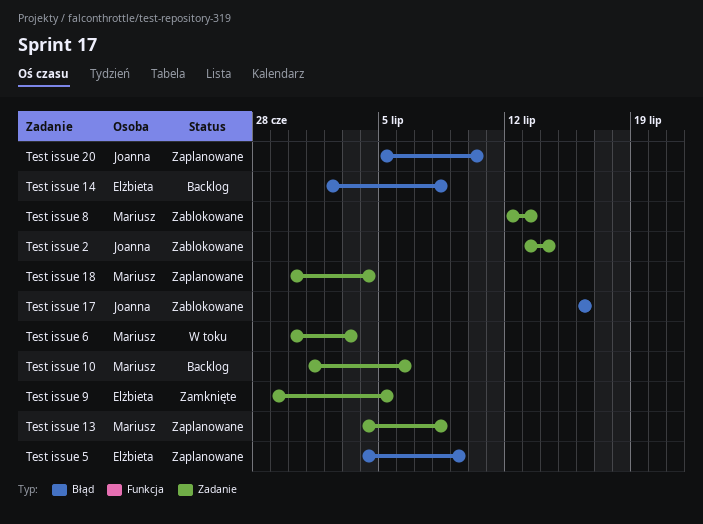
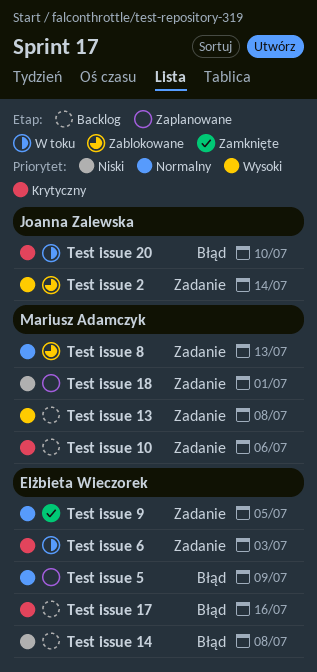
Test issue 13, status: Zaplanowane -> Backlog
Test issue 17, status: Zablokowane -> Backlog
Test issue 17, owner: Joanna Zalewska -> Elżbieta Wieczorek
Test issue 18, due: Jul 4 -> Jul 1
Test issue 20, status: Zaplanowane -> W toku
Test issue 6, owner: Mariusz Adamczyk -> Elżbieta Wieczorek

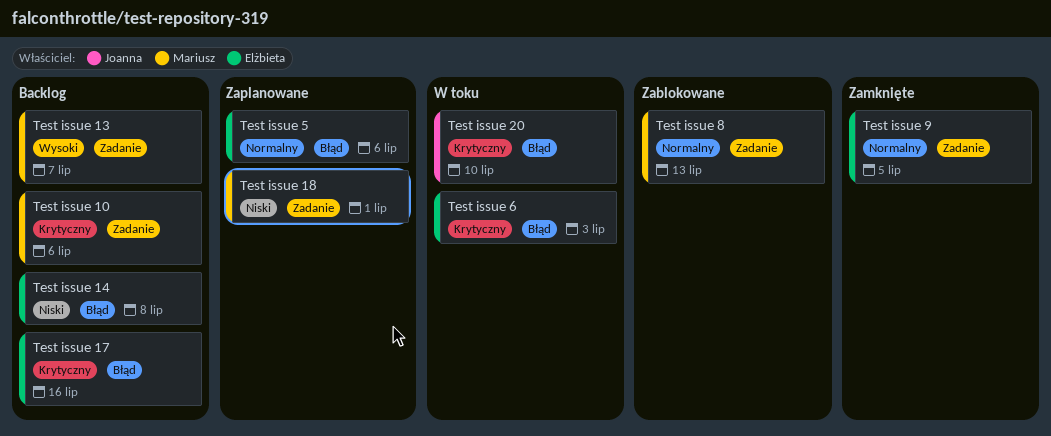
Test issue 13, due: Jul 8 -> Jul 7
Test issue 2: present -> none
Test issue 5, due: Jul 9 -> Jul 6
Test issue 6, label: Zadanie -> Błąd

